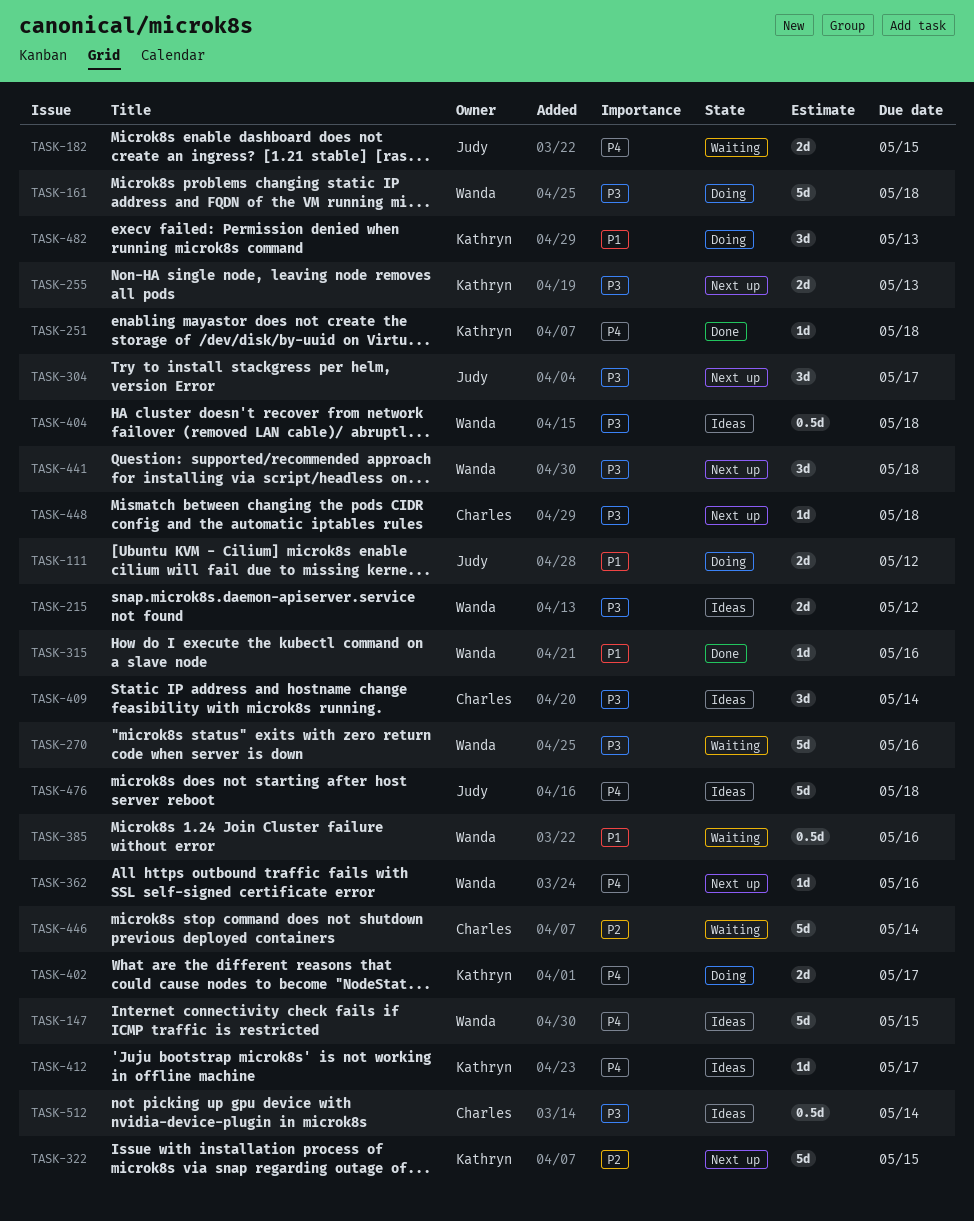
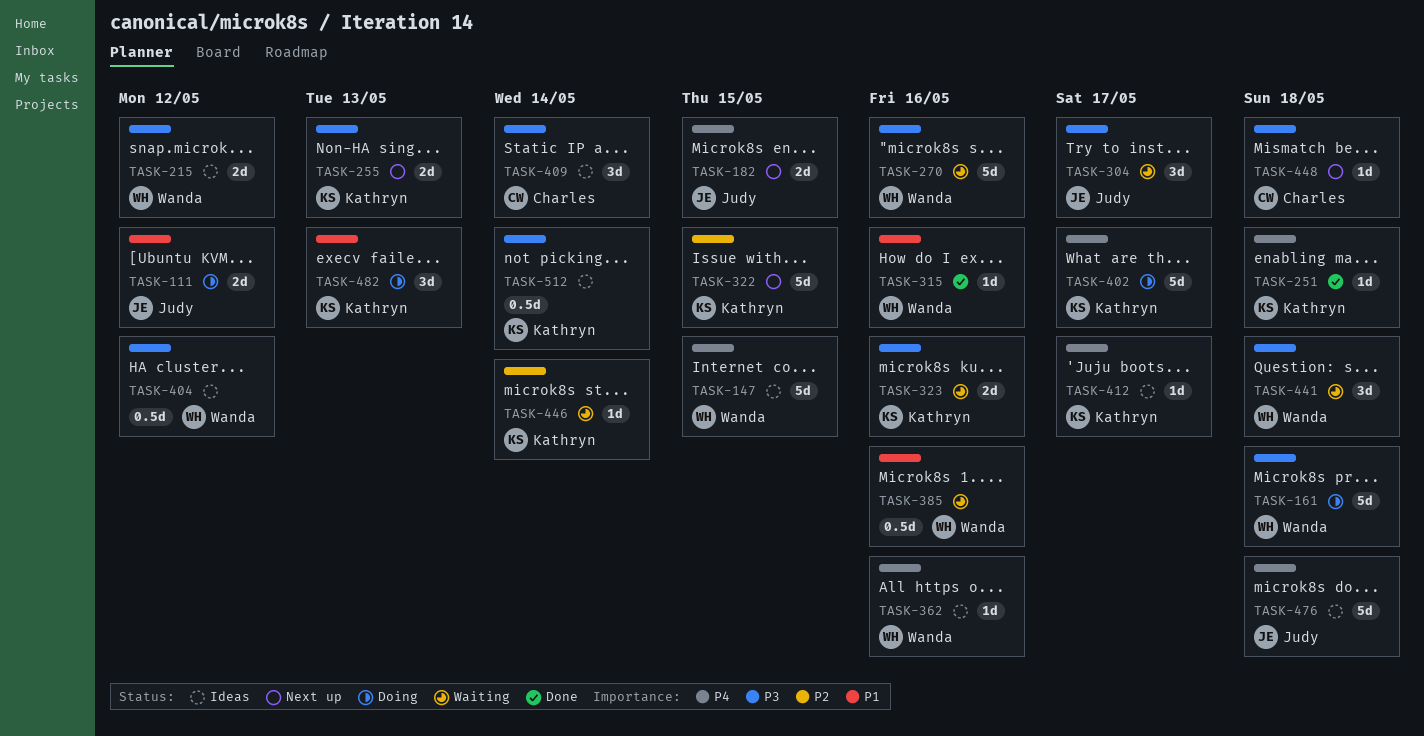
TASK-182, status: Waiting -> Next up
TASK-304, status: Next up -> Waiting
TASK-323: none -> present
TASK-362, status: Next up -> Ideas
TASK-402, estimate: 2d -> 5d
TASK-404, due: May 18 -> May 12
TASK-441, status: Next up -> Waiting
TASK-446, owner: Charles -> Kathryn
TASK-446, estimate: 5d -> 1d
TASK-512, owner: Charles -> Kathryn

